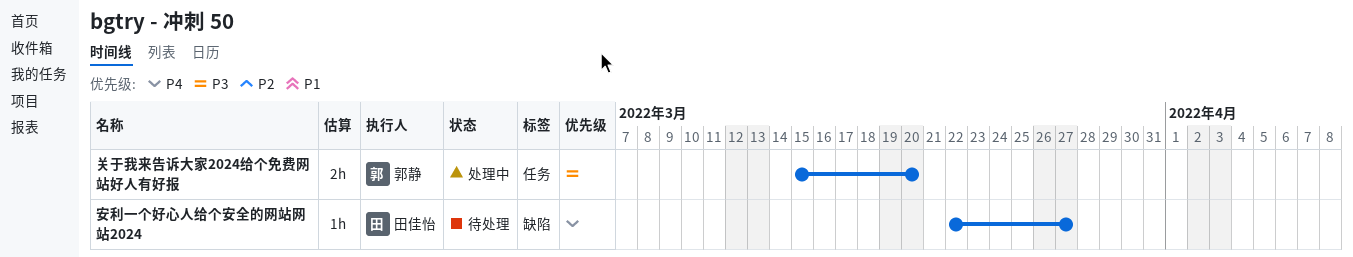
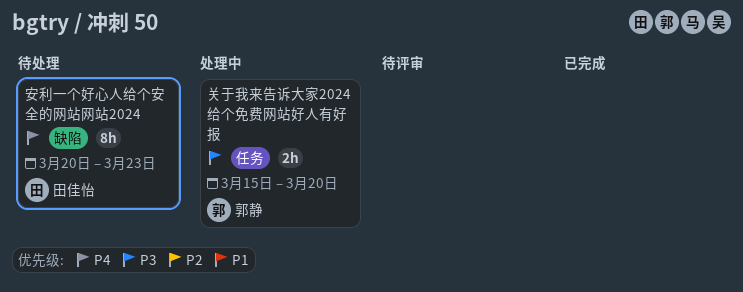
安利一个好心人给个安全的网站网站2024, estimate: 1h -> 8h
安利一个好心人给个安全的网站网站2024, start: Mar 22 -> Mar 20
安利一个好心人给个安全的网站网站2024, due: Mar 27 -> Mar 23

